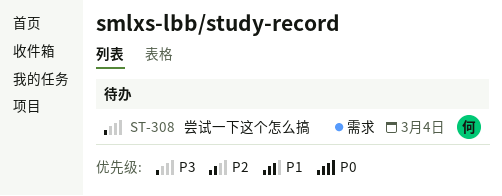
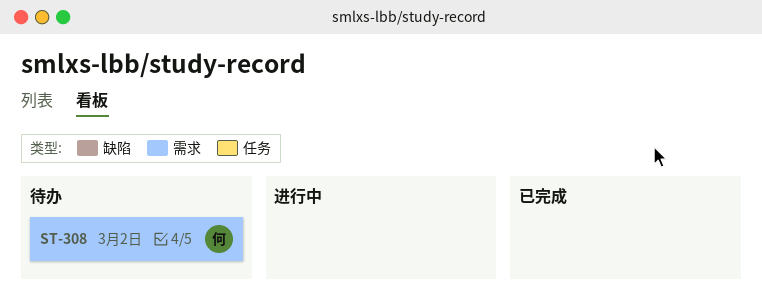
ST-308, due: Mar 4 -> Mar 2

